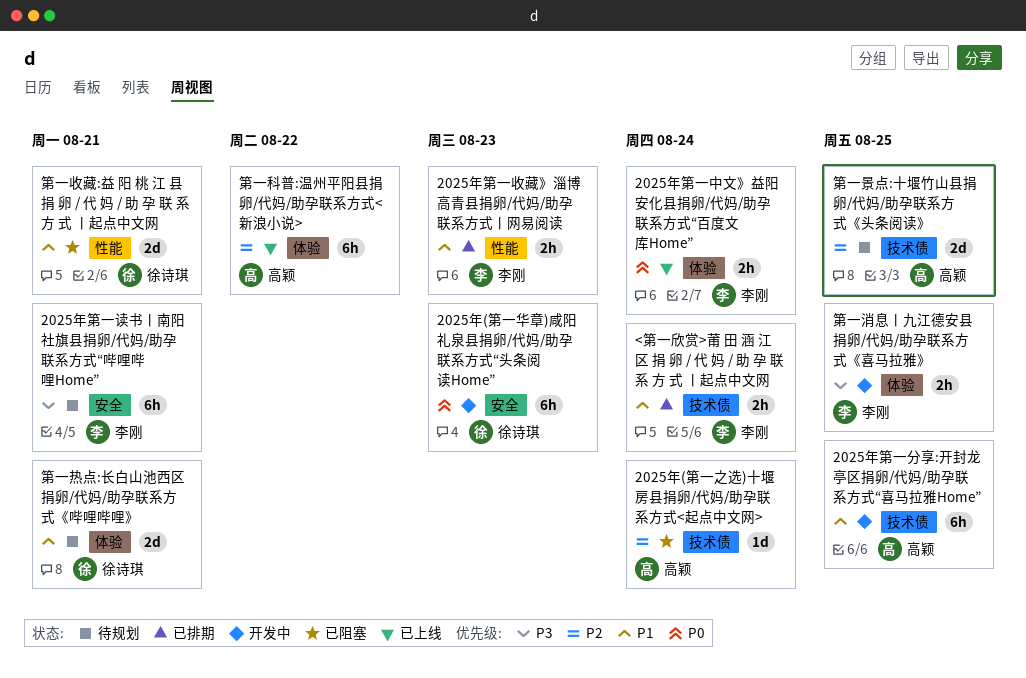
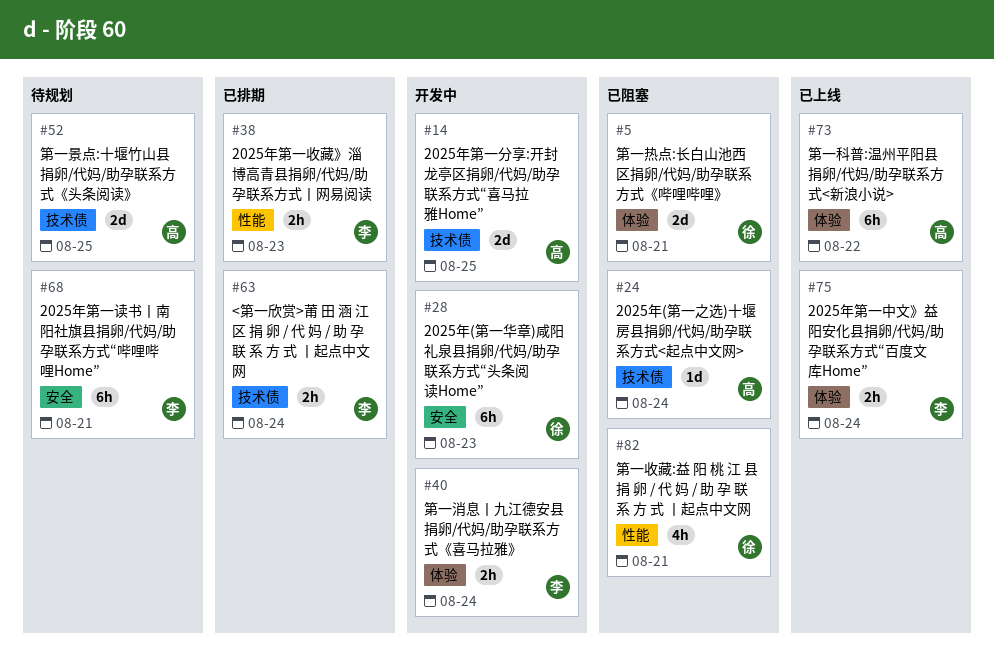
2025年第一分享:开封龙亭区捐卵/代妈/助孕联系方式“喜马拉雅Home”, estimate: 6h -> 2d
第一收藏:益 阳 桃 江 县 捐 卵 / 代 妈 / 助 孕 联 系 方 式 丨起点中文网, estimate: 2d -> 4h
第一消息丨九江德安县捐卵/代妈/助孕联系方式《喜马拉雅》, due: Aug 25 -> Aug 24
第一热点:长白山池西区捐卵/代妈/助孕联系方式《哔哩哔哩》, status: 待规划 -> 已阻塞

